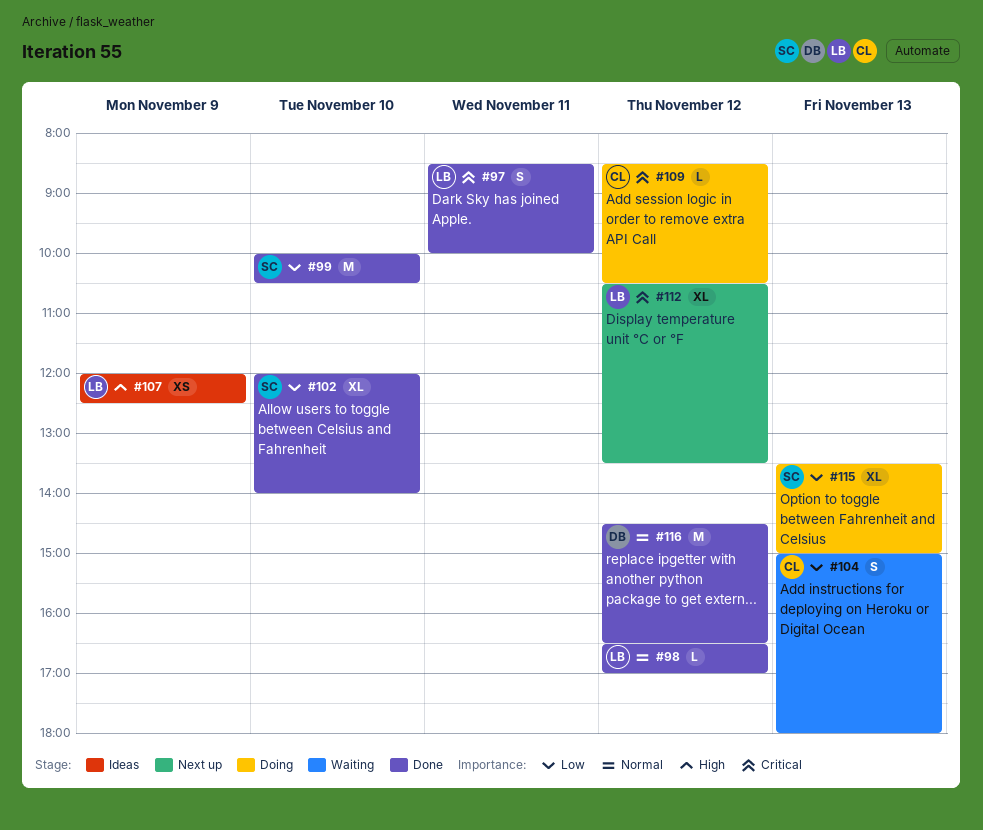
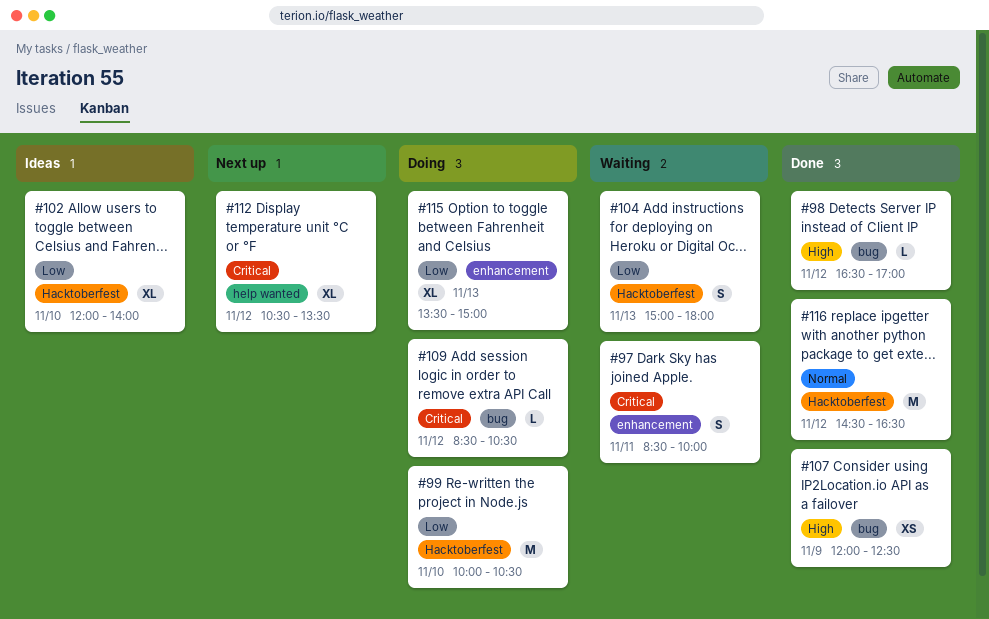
#97, status: Done -> Waiting
#98, priority: Normal -> High
#99, status: Done -> Doing
#102, status: Done -> Ideas
#107, status: Ideas -> Done

